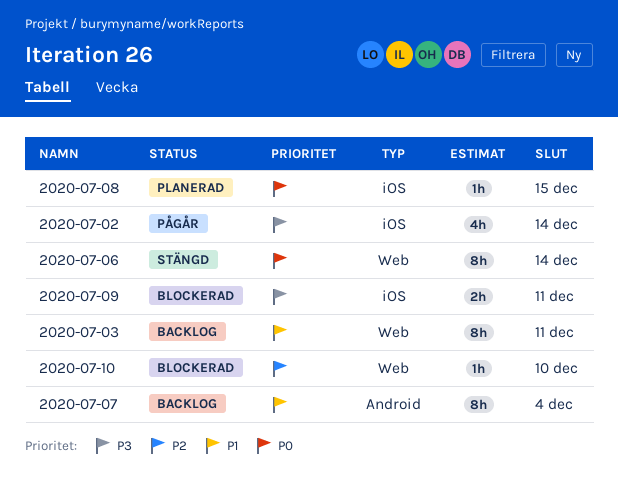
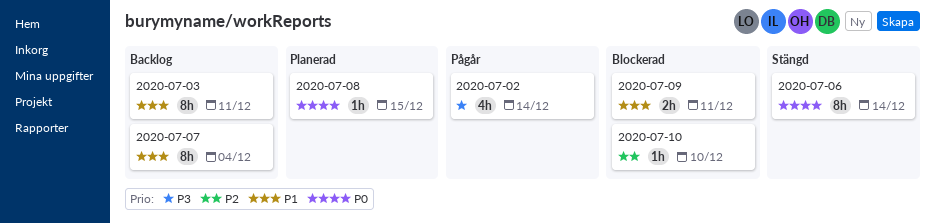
2020-07-09, priority: P3 -> P1

